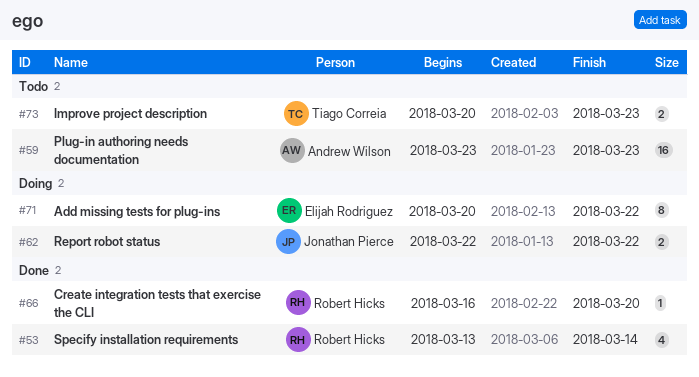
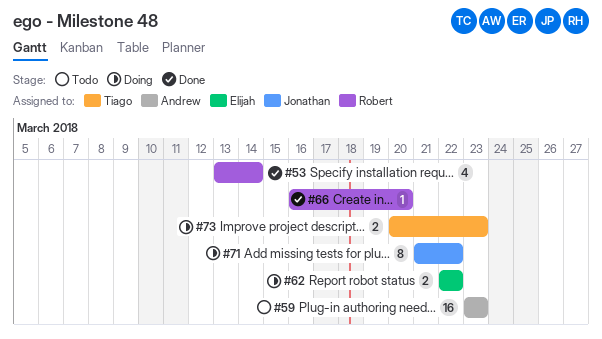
#62, owner: Jonathan Pierce -> Elijah Rodriguez
#71, owner: Elijah Rodriguez -> Jonathan Pierce
#71, start: Mar 20 -> Mar 21
#73, status: Todo -> Doing

